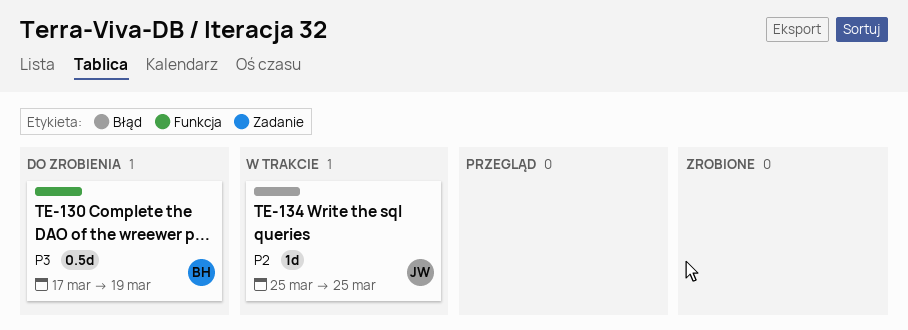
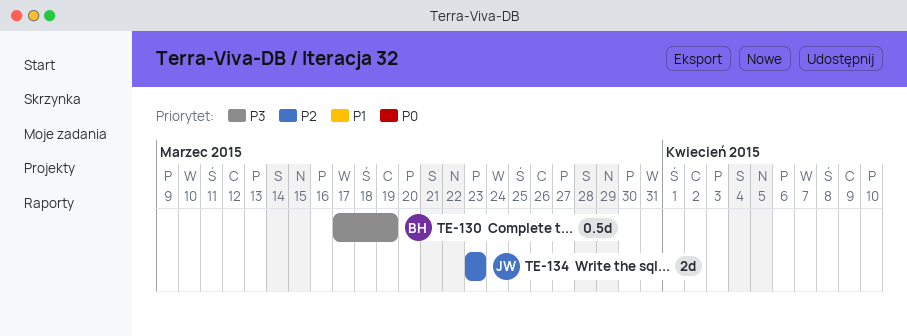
TE-134, estimate: 1d -> 2d
TE-134, start: Mar 25 -> Mar 23
TE-134, due: Mar 25 -> Mar 23

